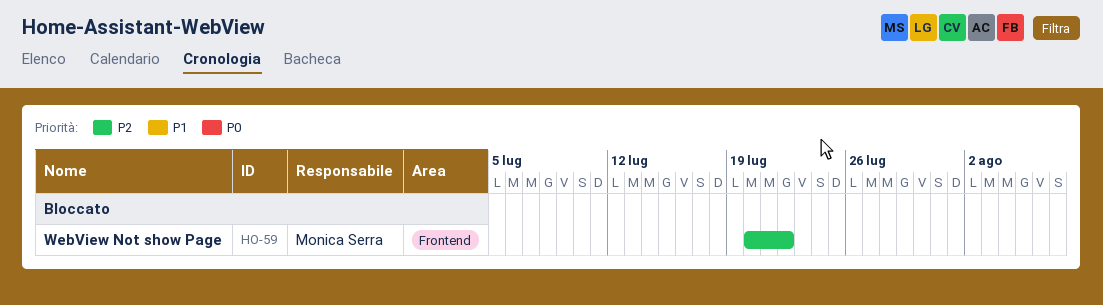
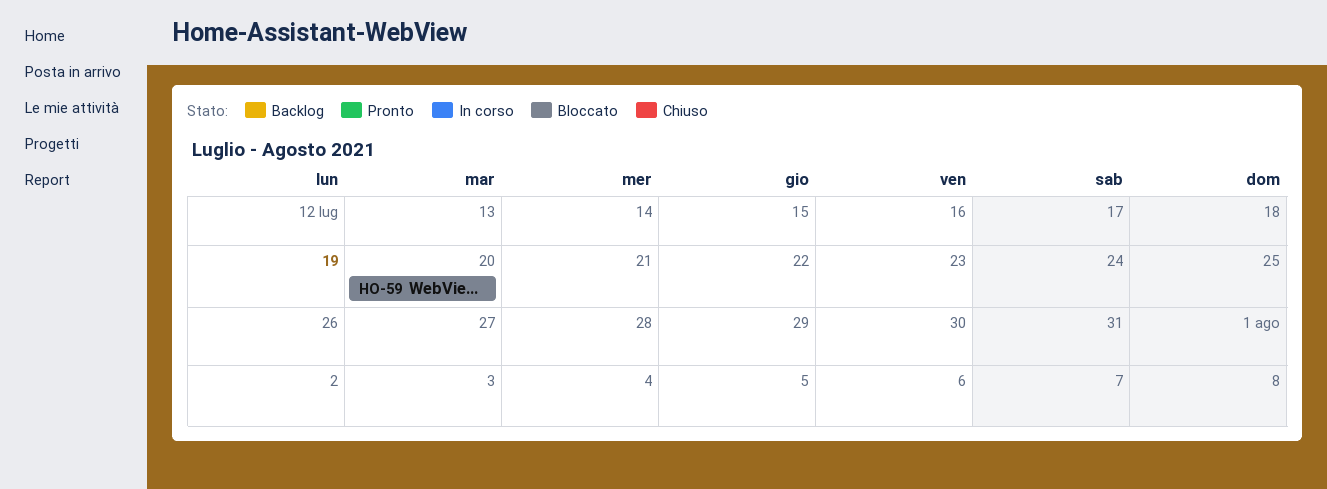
HO-59, due: Jul 22 -> Jul 20

